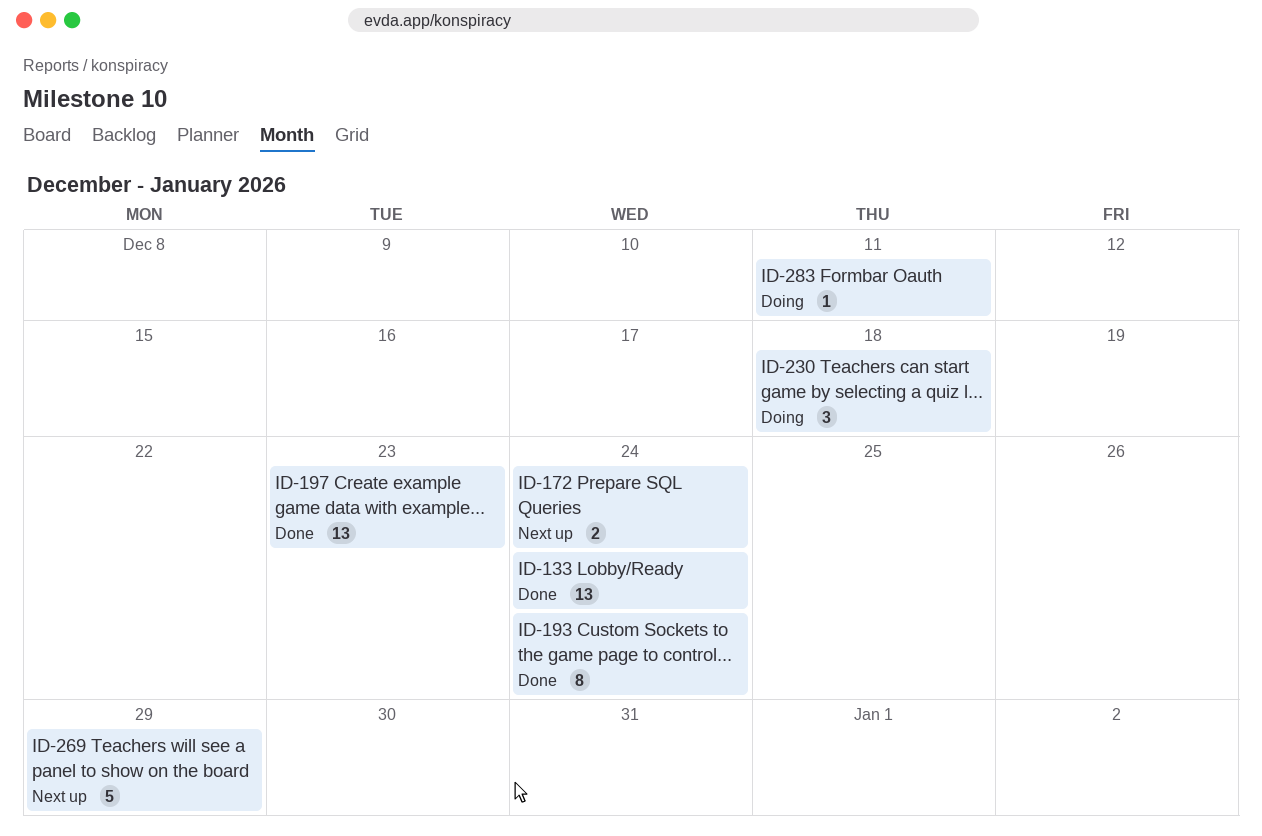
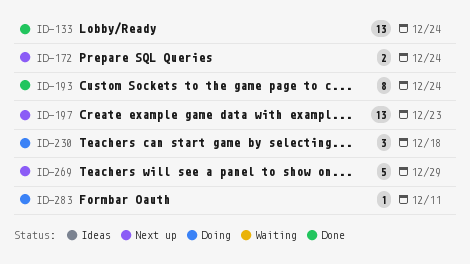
ID-197, status: Done -> Next up

